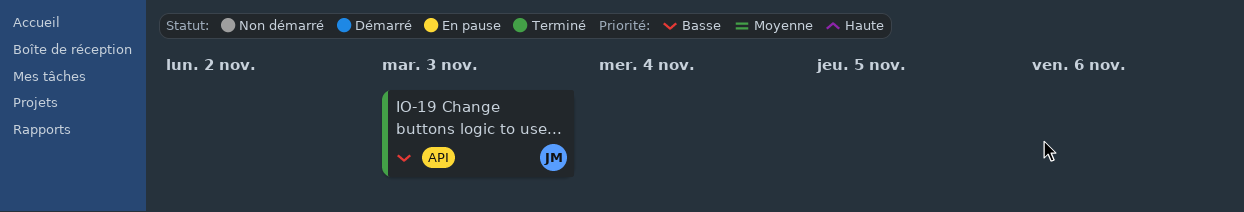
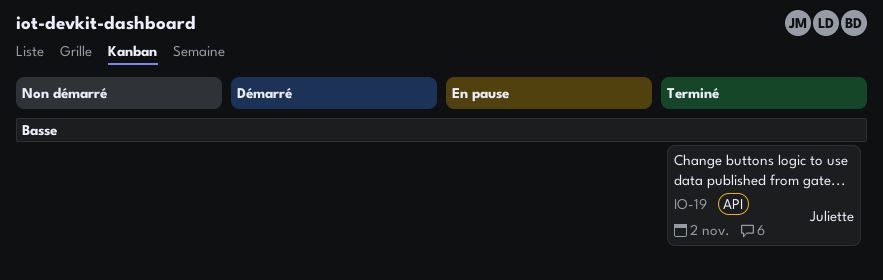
IO-19, due: Nov 3 -> Nov 2

